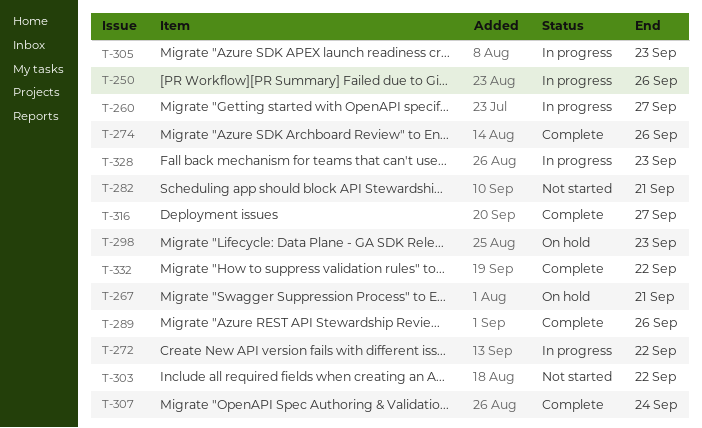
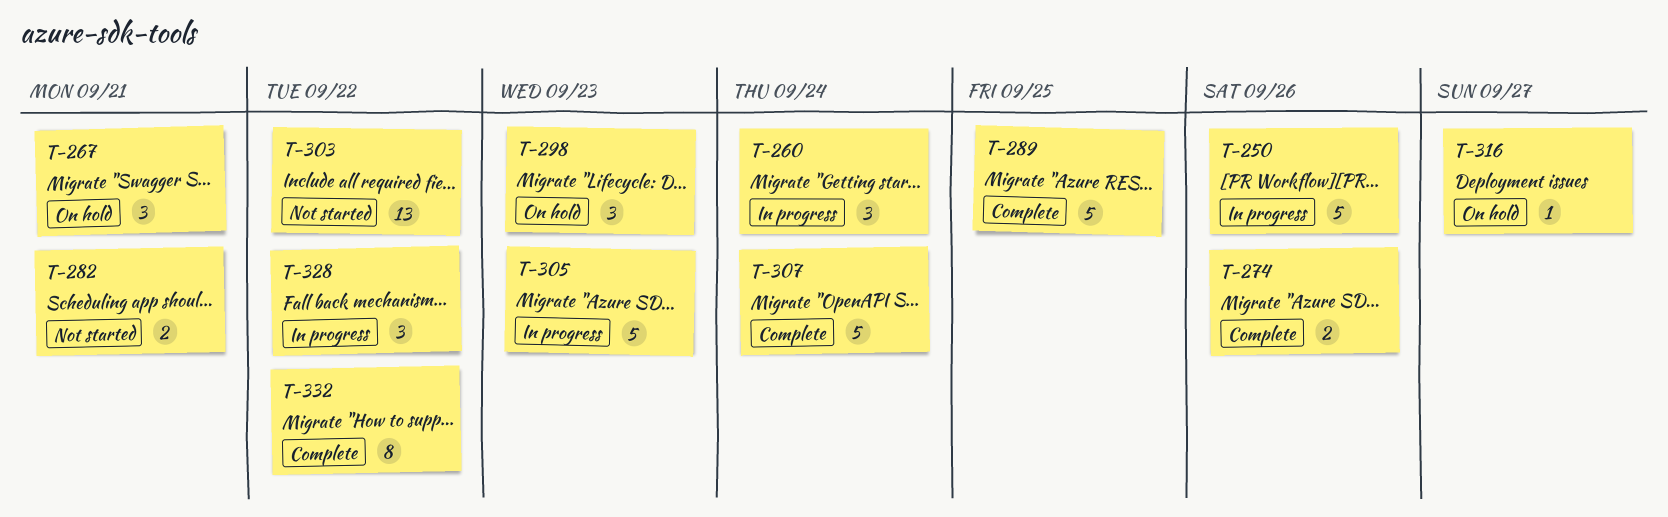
T-260, due: Sep 27 -> Sep 24
T-272: present -> none
T-289, due: Sep 26 -> Sep 25
T-316, status: Complete -> On hold
T-328, due: Sep 23 -> Sep 22

